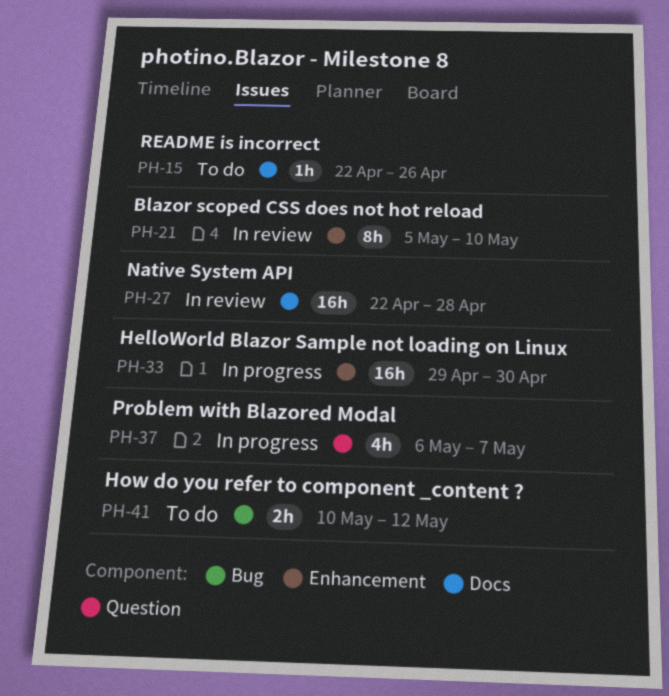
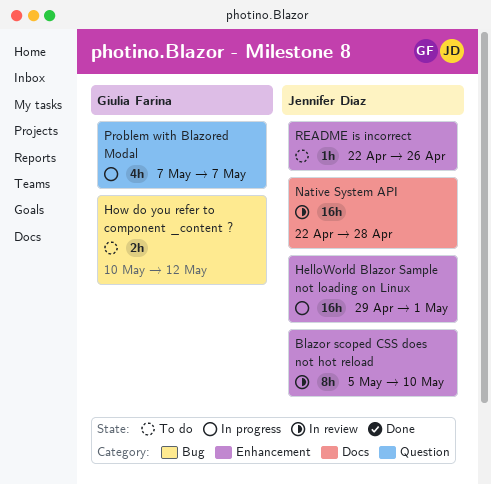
HelloWorld Blazor Sample not loading on Linux, due: Apr 30 -> May 1
Problem with Blazored Modal, start: May 6 -> May 7
README is incorrect, label: Docs -> Enhancement

